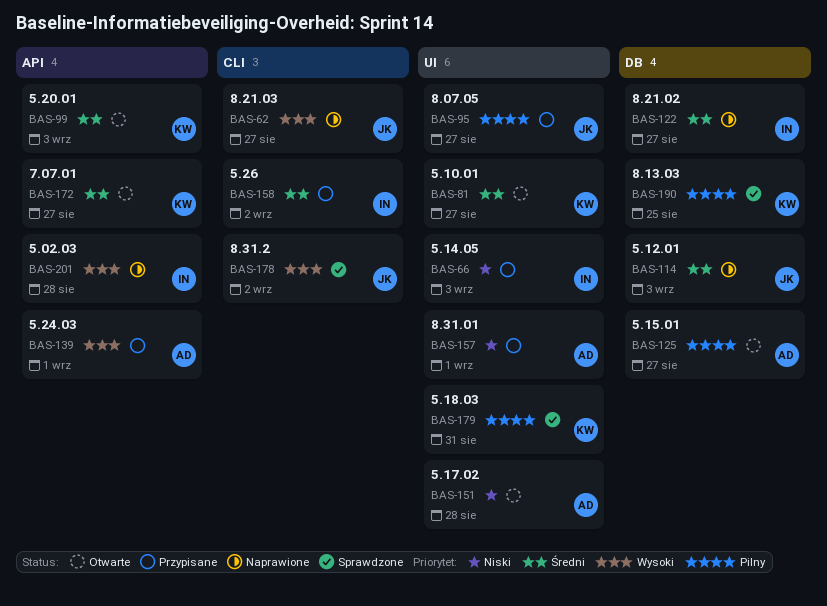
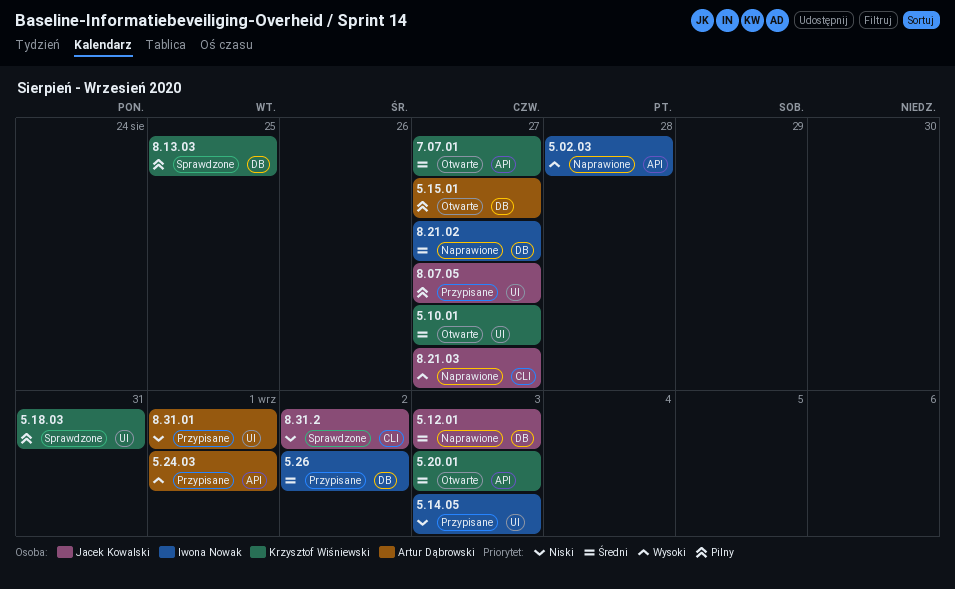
5.17.02: present -> none
5.26, label: CLI -> DB
8.31.2, priority: Wysoki -> Niski

